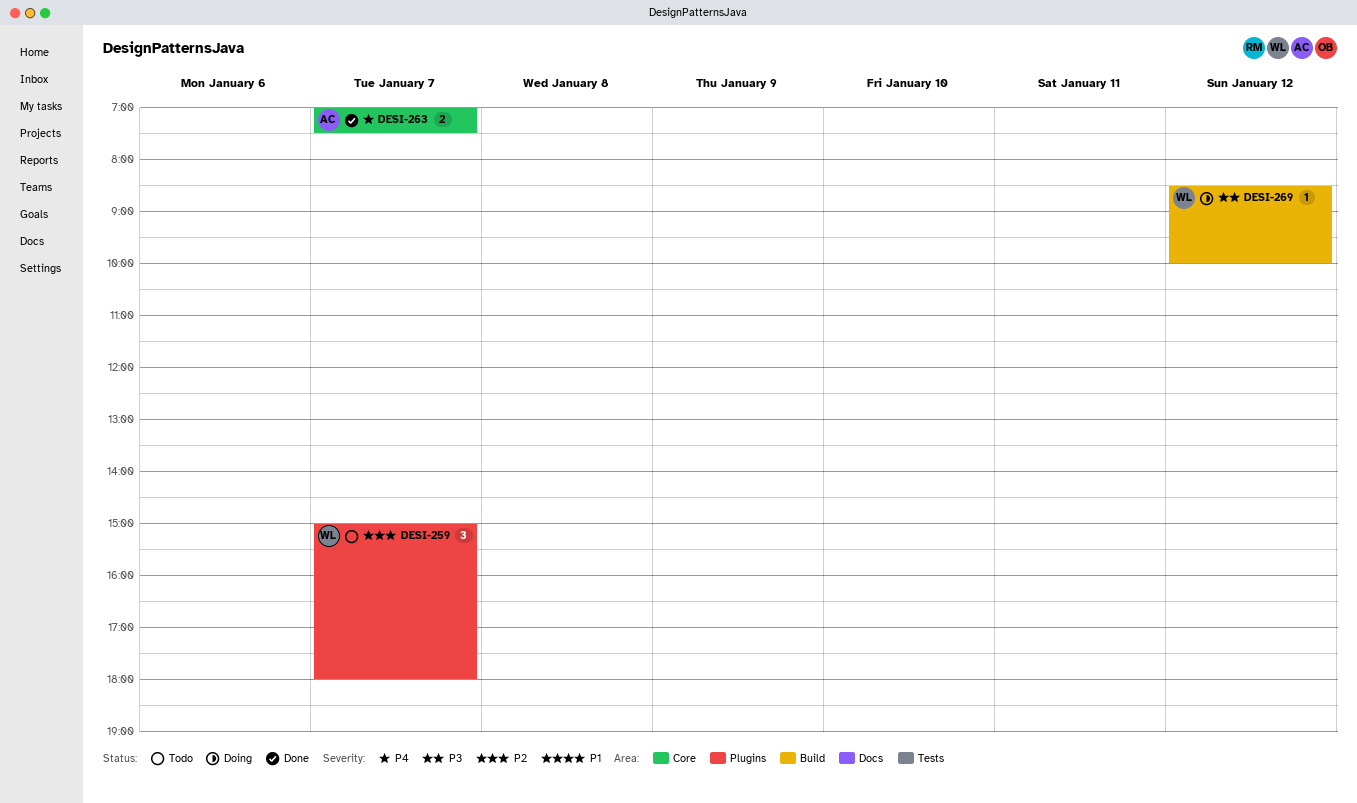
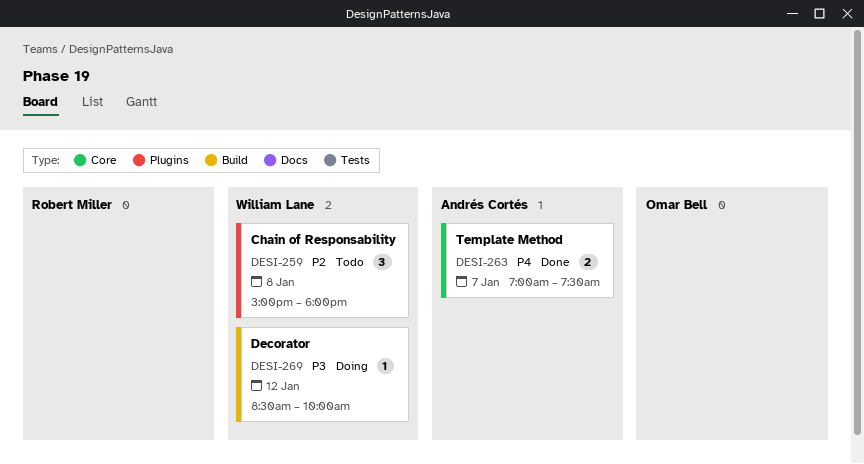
DESI-259, day: Jan 7 -> Jan 8

